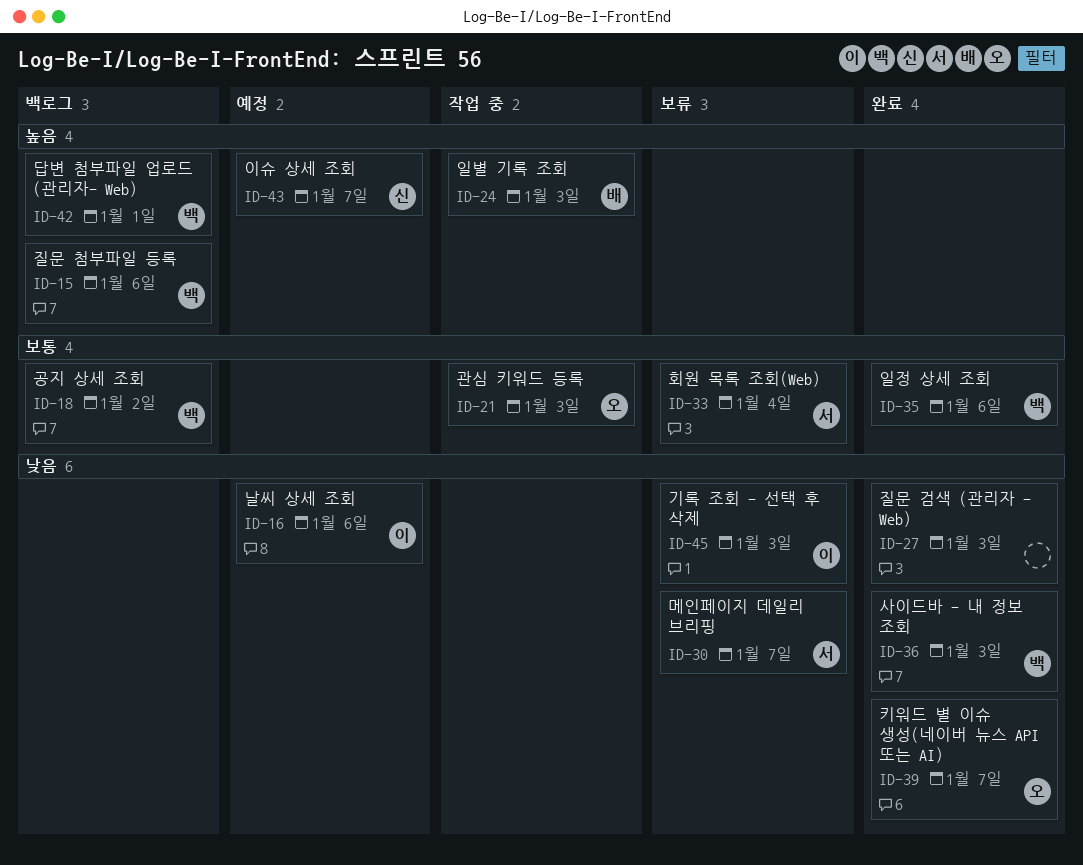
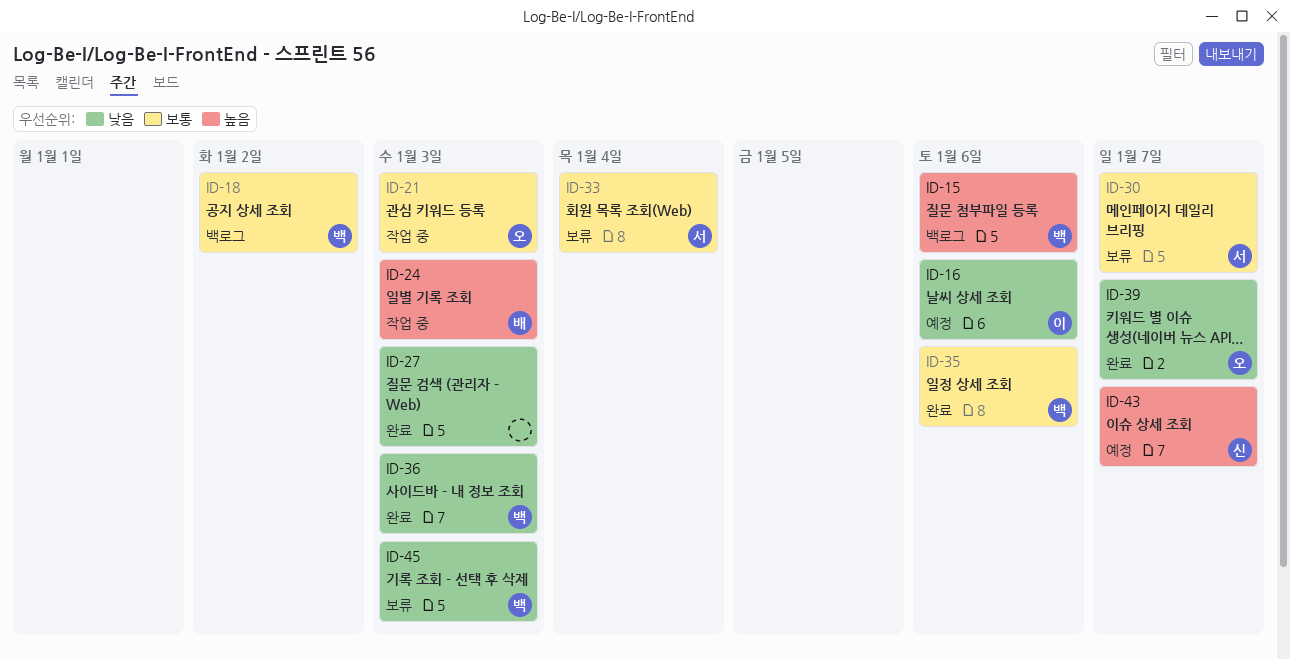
ID-30, priority: 낮음 -> 보통
ID-42: present -> none
ID-45, owner: 이 -> 백

